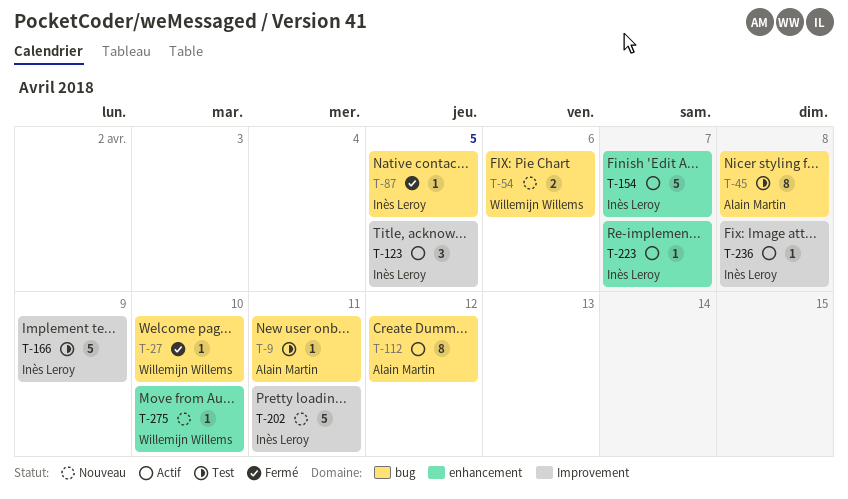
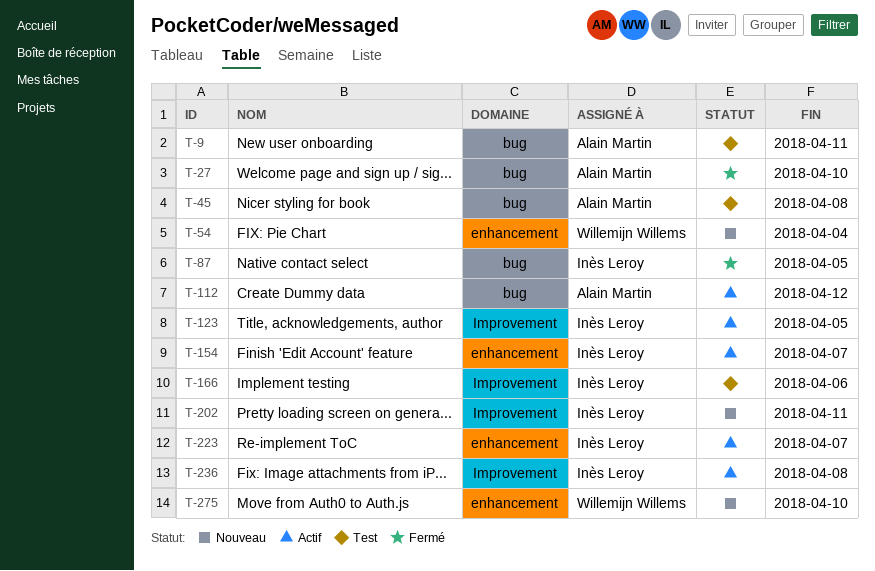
T-27, owner: Willemijn Willems -> Alain Martin
T-54, label: bug -> enhancement
T-54, due: Apr 6 -> Apr 4
T-166, due: Apr 9 -> Apr 6

